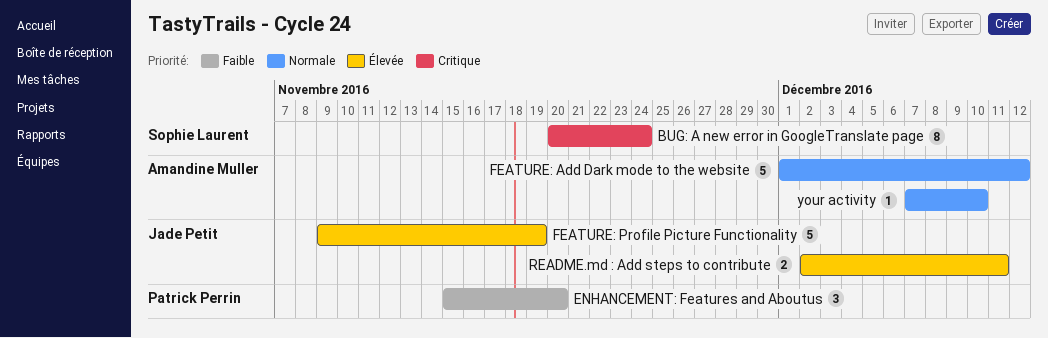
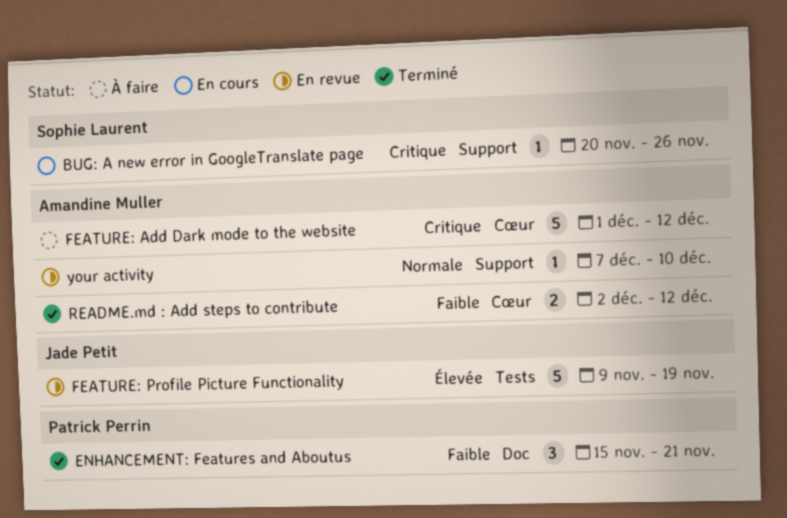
BUG: A new error in GoogleTranslate page, estimate: 8 -> 1
BUG: A new error in GoogleTranslate page, due: Nov 24 -> Nov 26
ENHANCEMENT: Features and Aboutus, due: Nov 20 -> Nov 21
FEATURE: Add Dark mode to the website, priority: Normale -> Critique
README.md : Add steps to contribute, owner: Jade Petit -> Amandine Muller
README.md : Add steps to contribute, priority: Élevée -> Faible
README.md : Add steps to contribute, due: Dec 11 -> Dec 12

